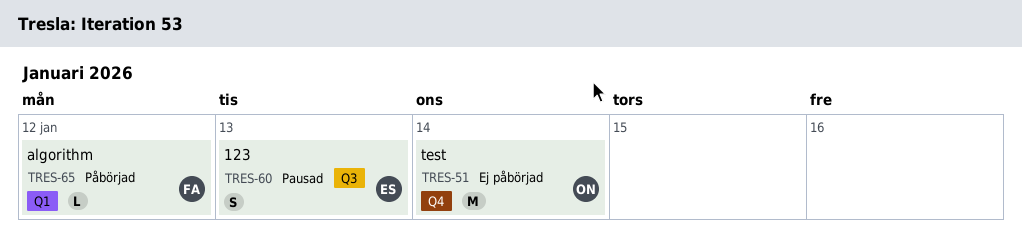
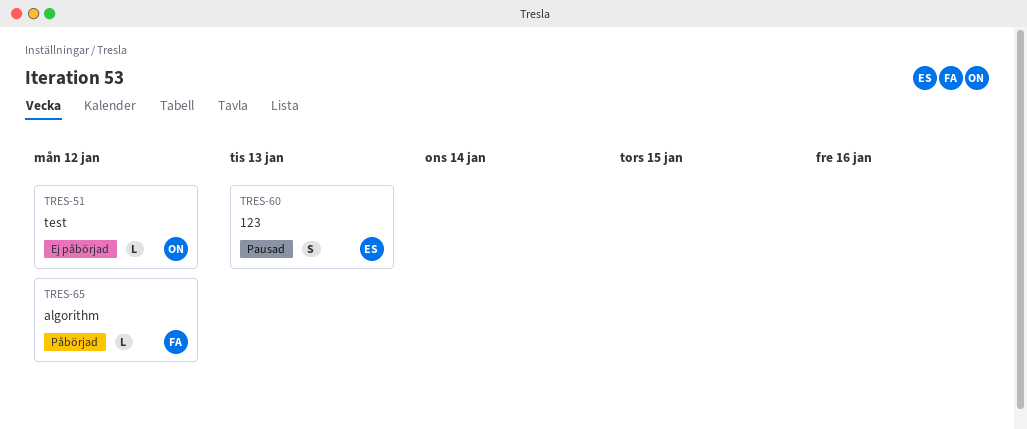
TRES-51, estimate: M -> L
TRES-51, due: Jan 14 -> Jan 12

